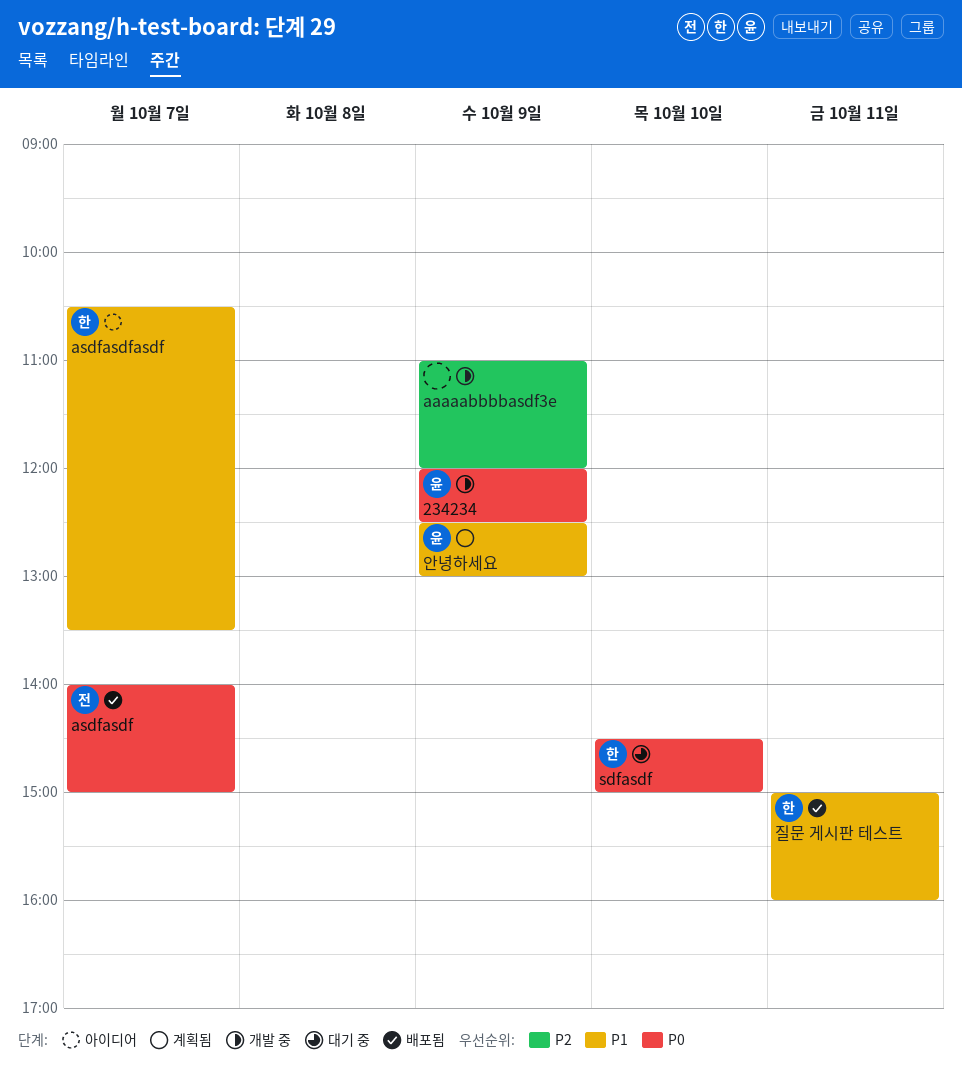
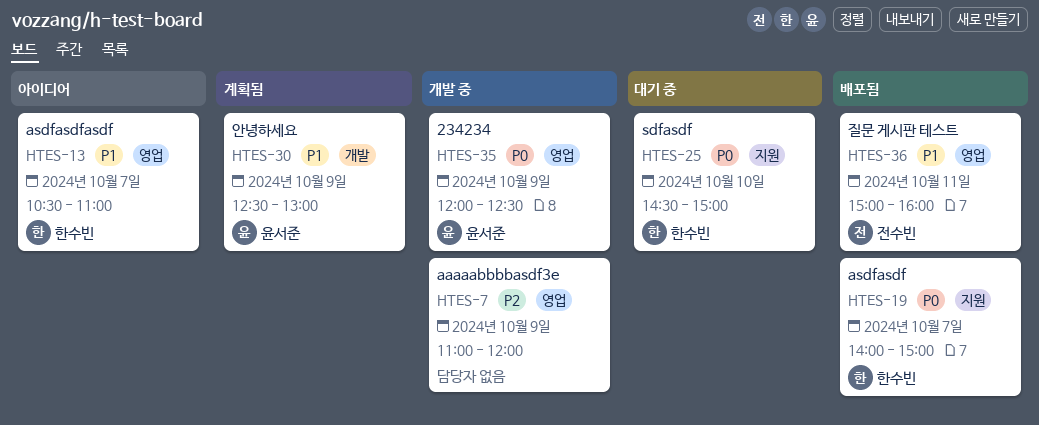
asdfasdf, owner: 전수빈 -> 한수빈
asdfasdfasdf, ends: 13:30 -> 11:00
질문 게시판 테스트, owner: 한수빈 -> 전수빈

